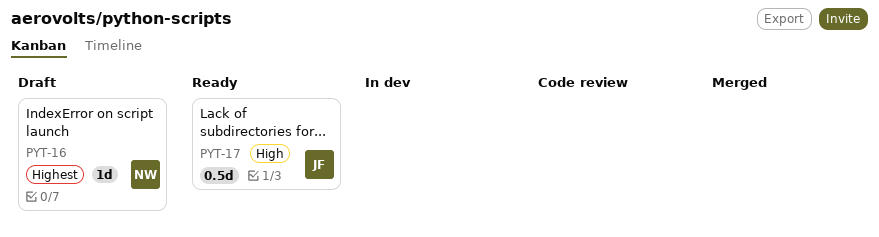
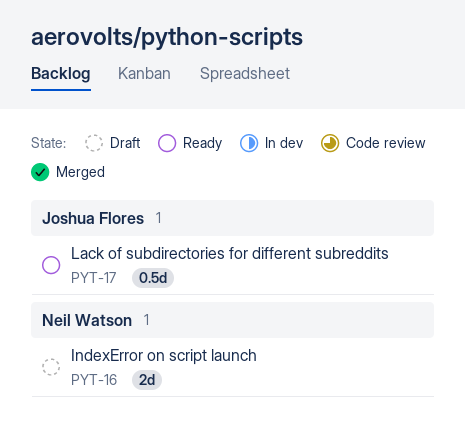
PYT-16, estimate: 1d -> 2d

